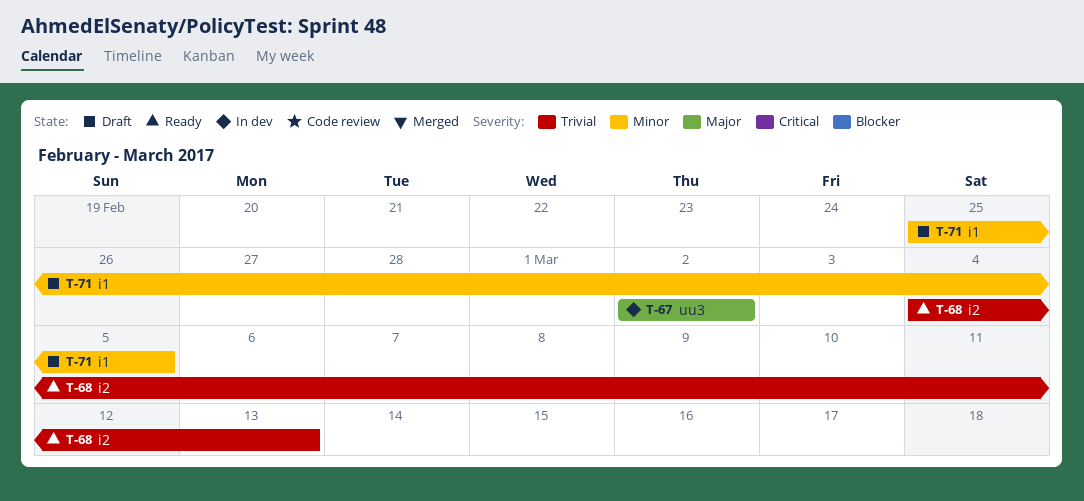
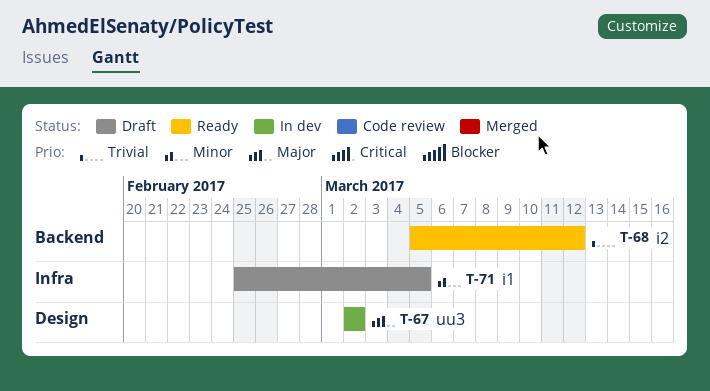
T-68, start: Mar 4 -> Mar 5
T-68, due: Mar 13 -> Mar 12

